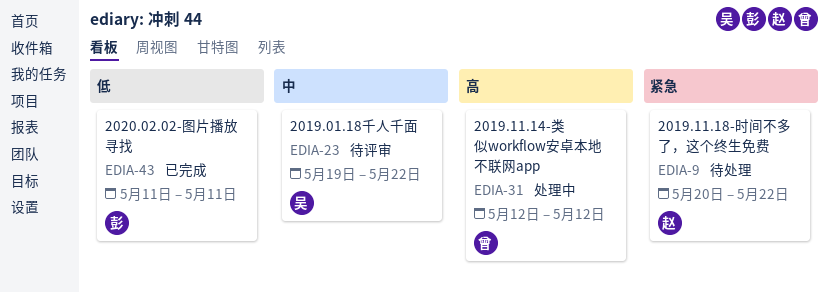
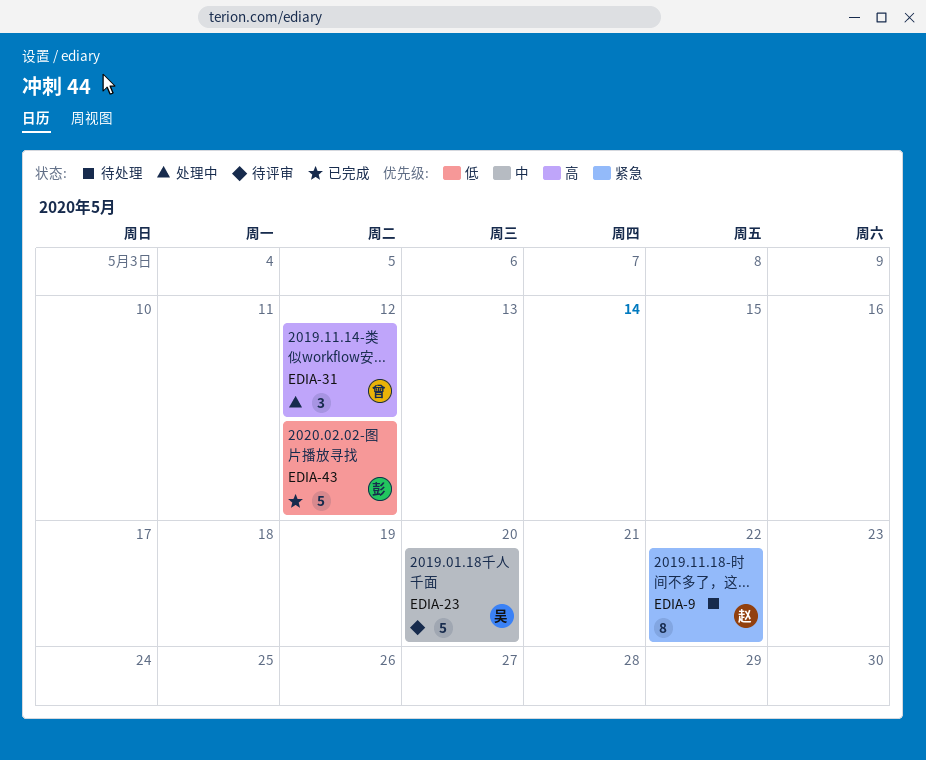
EDIA-23, due: May 22 -> May 20
EDIA-43, due: May 11 -> May 12

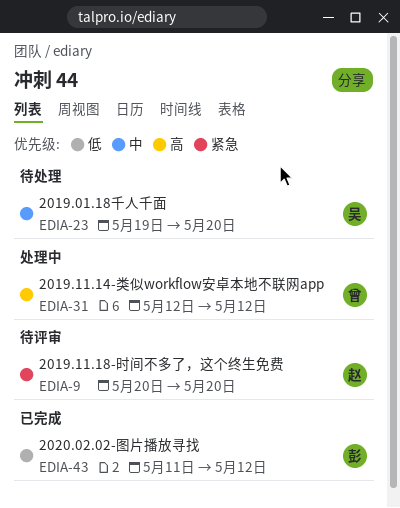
EDIA-9, status: 待处理 -> 待评审
EDIA-9, due: May 22 -> May 20
EDIA-23, status: 待评审 -> 待处理

